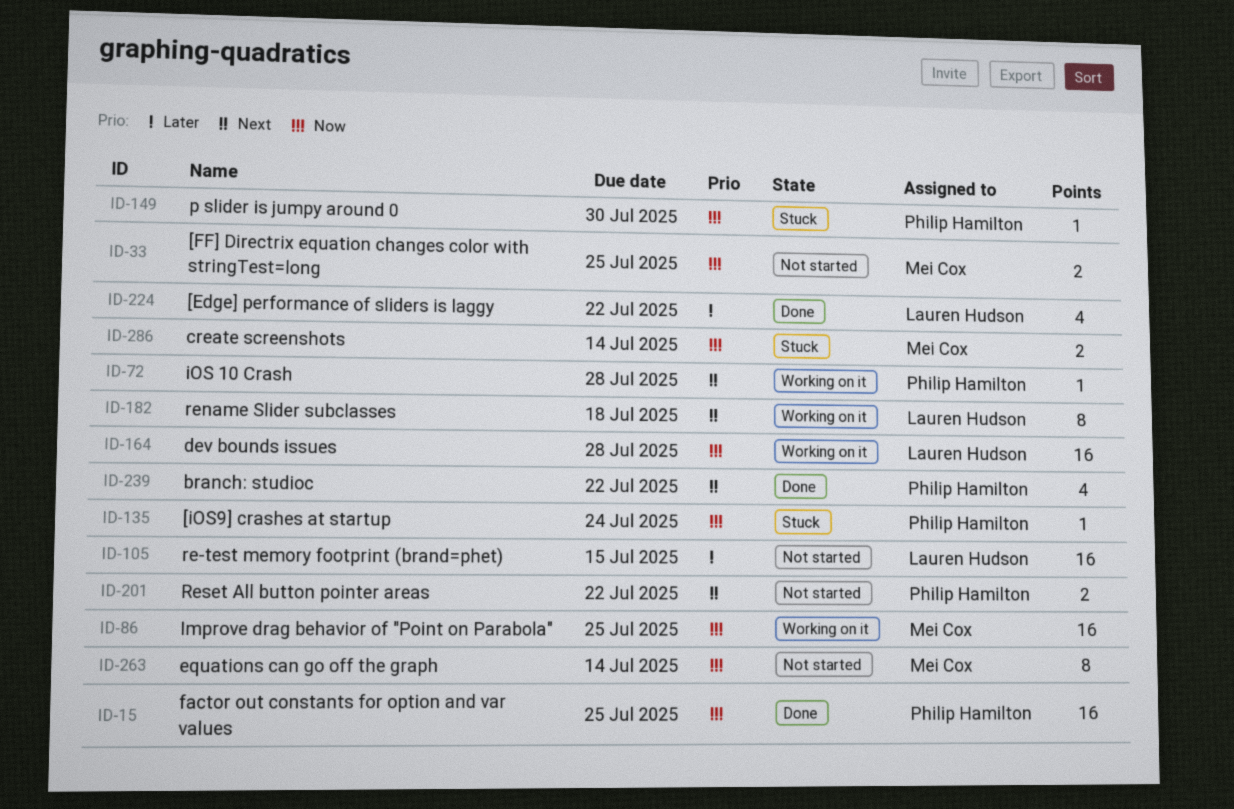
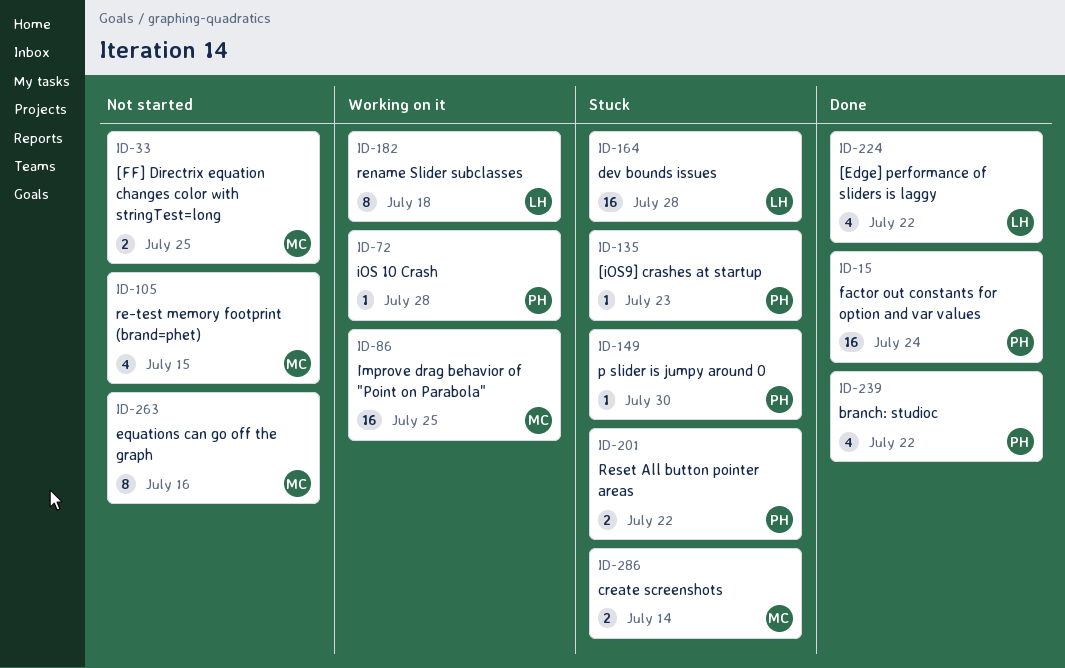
ID-15, due: Jul 25 -> Jul 24
ID-105, owner: Lauren Hudson -> Mei Cox
ID-105, estimate: 16 -> 4
ID-135, due: Jul 24 -> Jul 23
ID-164, status: Working on it -> Stuck
ID-201, status: Not started -> Stuck
ID-263, due: Jul 14 -> Jul 16

